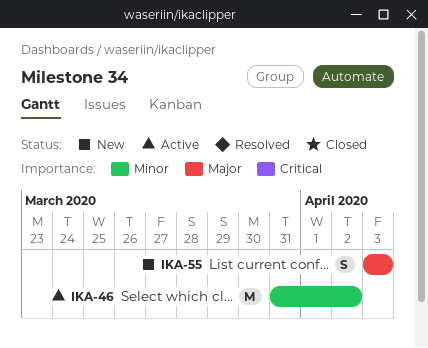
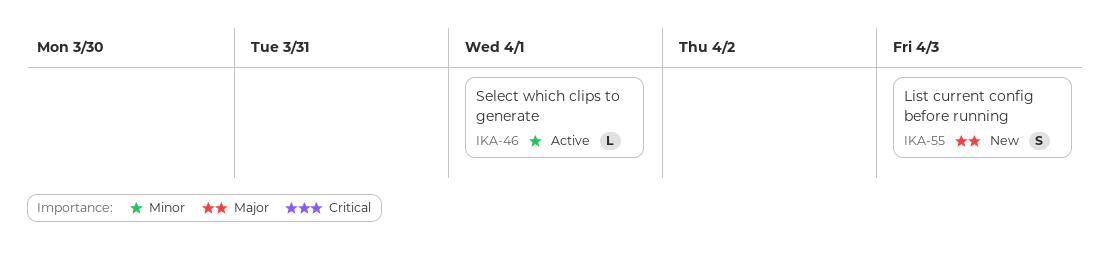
IKA-46, estimate: M -> L
IKA-46, due: Apr 2 -> Apr 1

